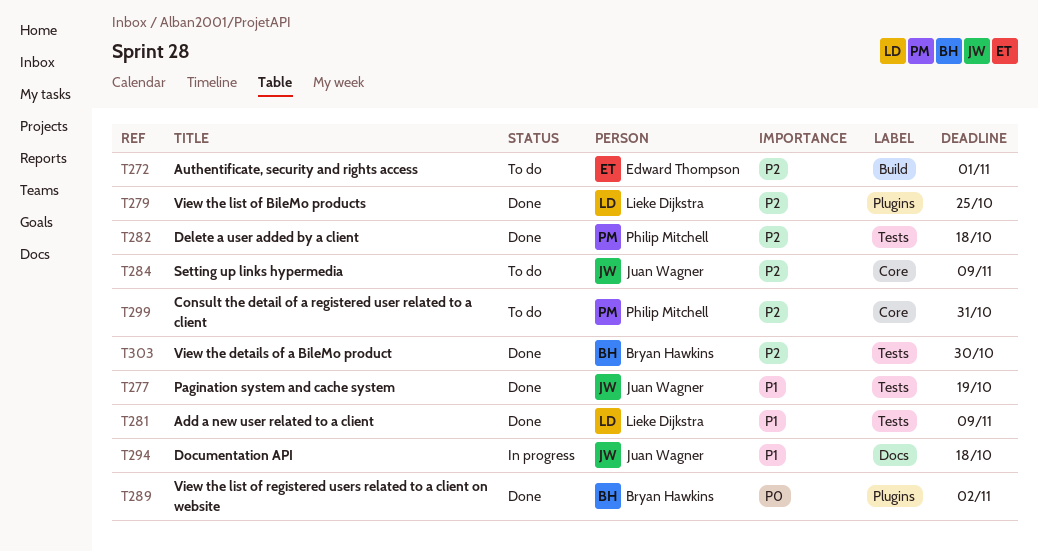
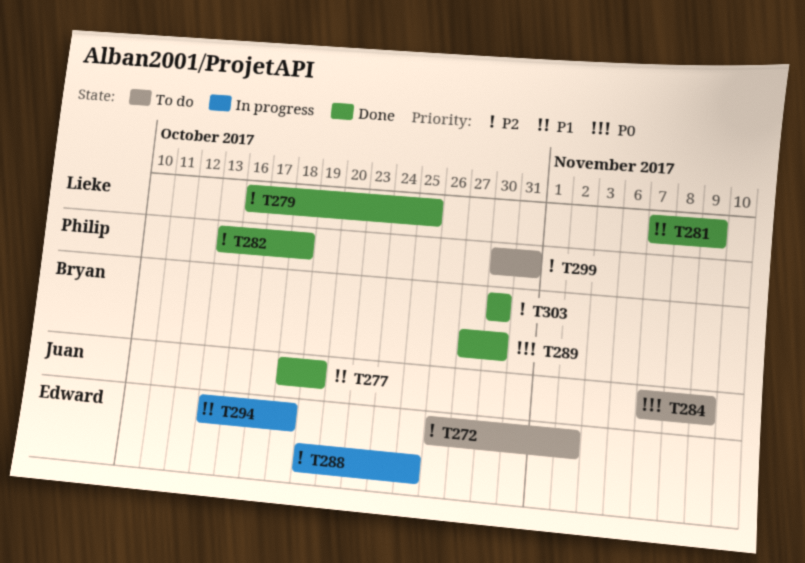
T272, due: Nov 1 -> Nov 2
T284, priority: P2 -> P0
T288: none -> present
T289, due: Nov 2 -> Oct 30
T294, owner: Juan Wagner -> Edward Thompson

